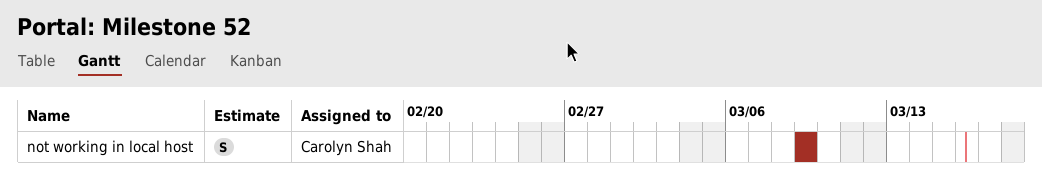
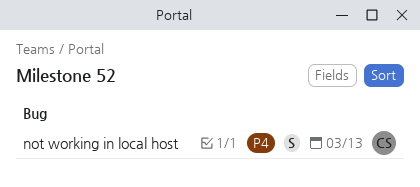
not working in local host, due: Mar 9 -> Mar 13

